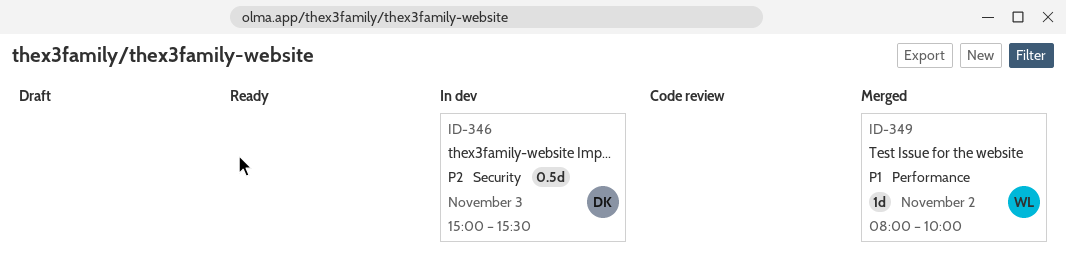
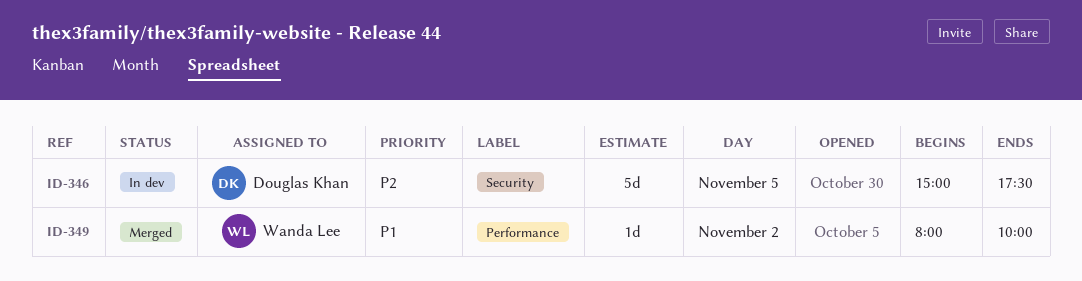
ID-346, estimate: 0.5d -> 5d
ID-346, day: Nov 3 -> Nov 5
ID-346, ends: 15:30 -> 17:30

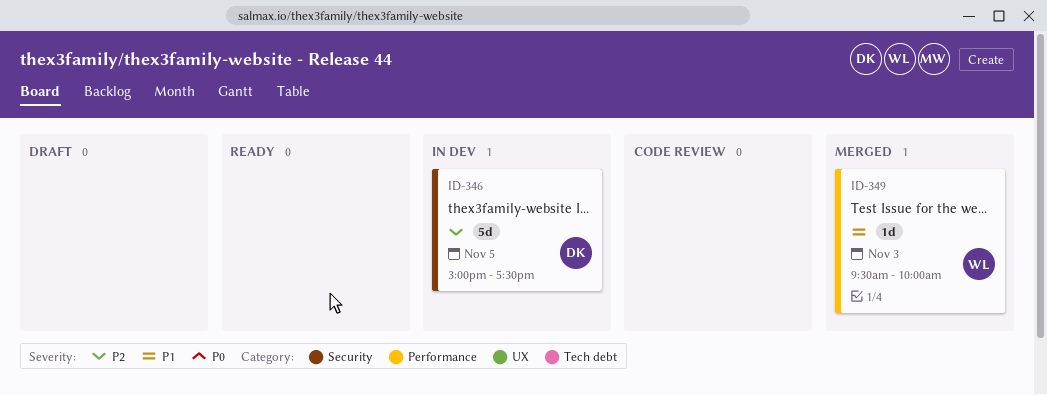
ID-349, day: Nov 2 -> Nov 3
ID-349, begins: 08:00 -> 09:30

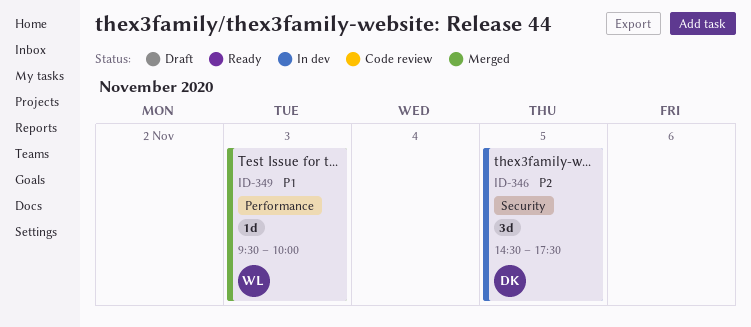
ID-346, estimate: 5d -> 3d
ID-346, begins: 15:00 -> 14:30

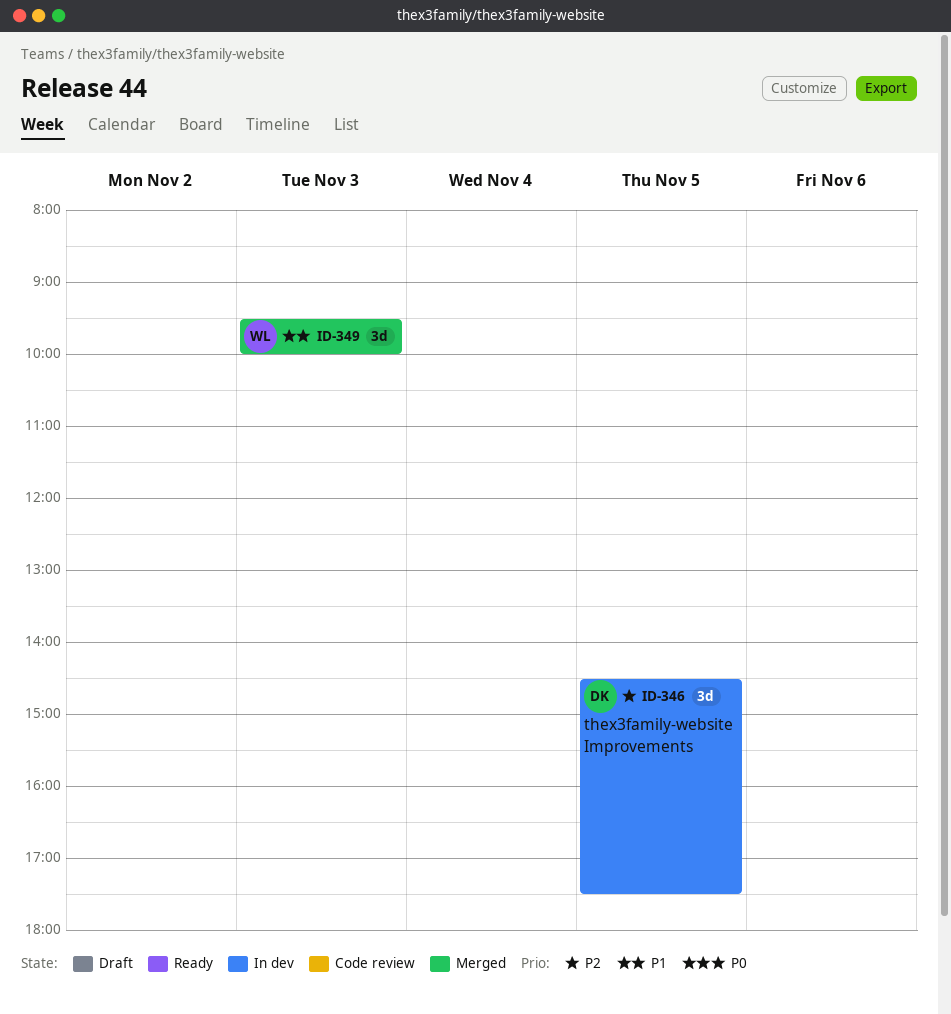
ID-349, estimate: 1d -> 3d

